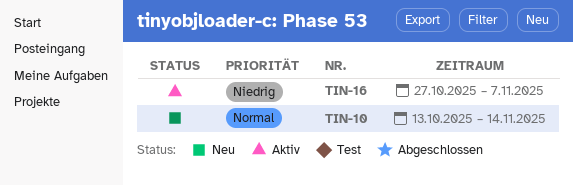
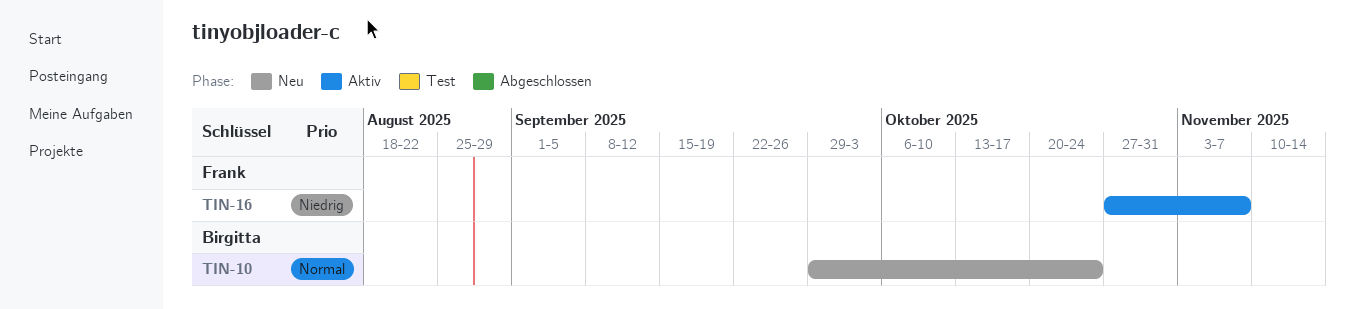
TIN-10, start: Oct 13 -> Sep 29
TIN-10, due: Nov 14 -> Oct 24

